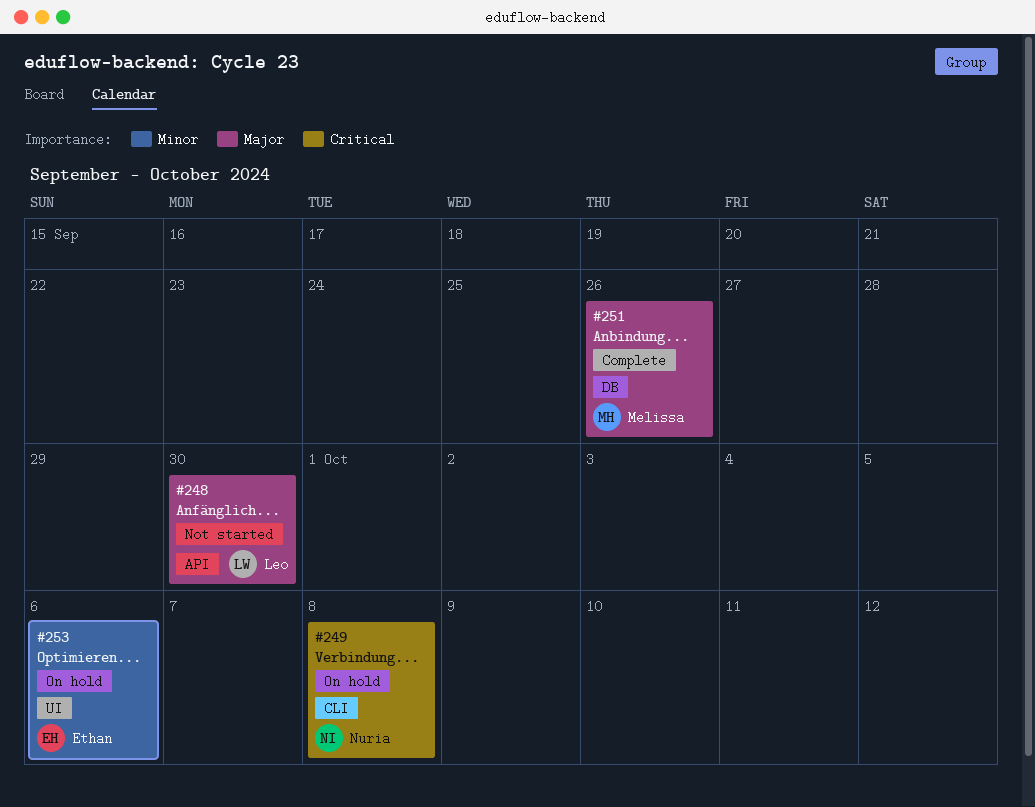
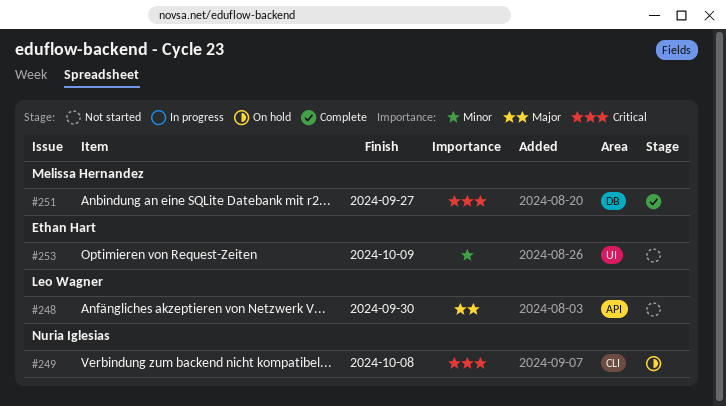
#251, priority: Major -> Critical
#251, due: Sep 26 -> Sep 27
#253, status: On hold -> Not started
#253, due: Oct 6 -> Oct 9

